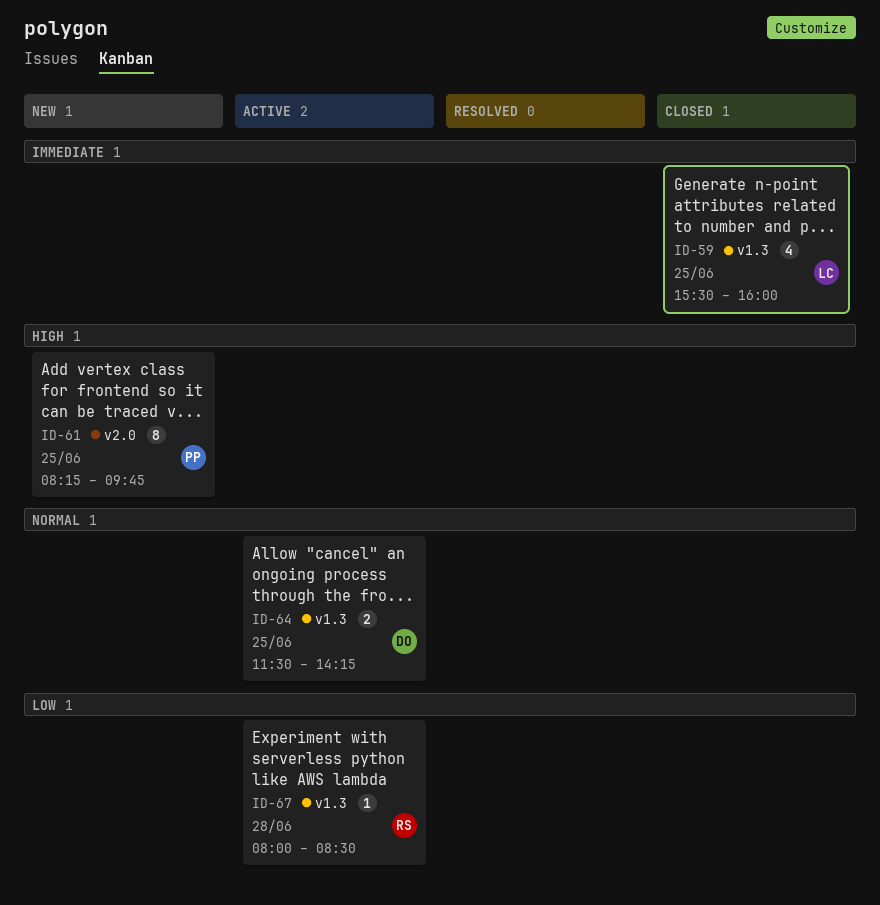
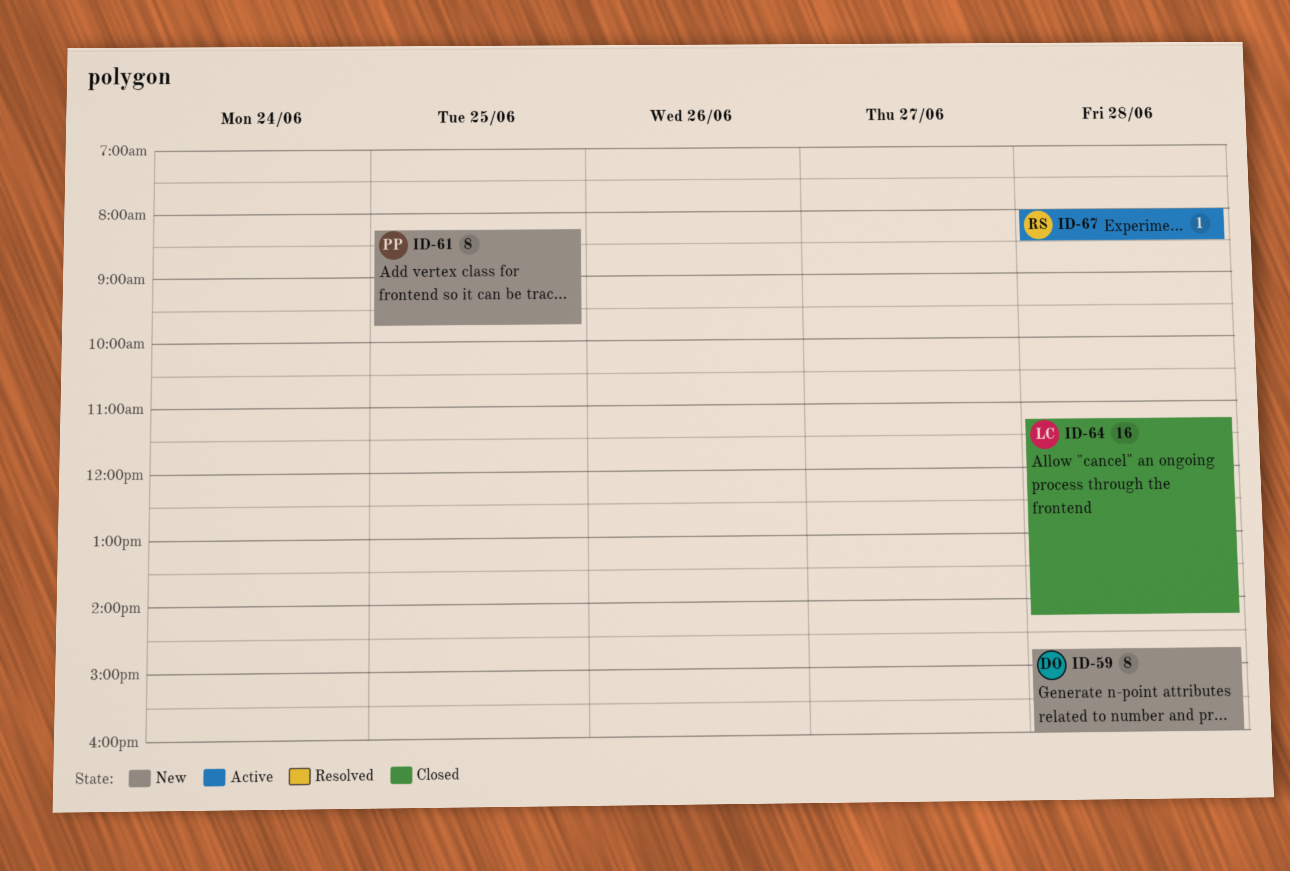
ID-59, status: Closed -> New
ID-59, owner: LC -> DO
ID-59, estimate: 4 -> 8
ID-59, day: Jun 25 -> Jun 28
ID-59, begins: 15:30 -> 14:45
ID-64, status: Active -> Closed
ID-64, owner: DO -> LC
ID-64, estimate: 2 -> 16
ID-64, day: Jun 25 -> Jun 28
ID-64, begins: 11:30 -> 11:15

